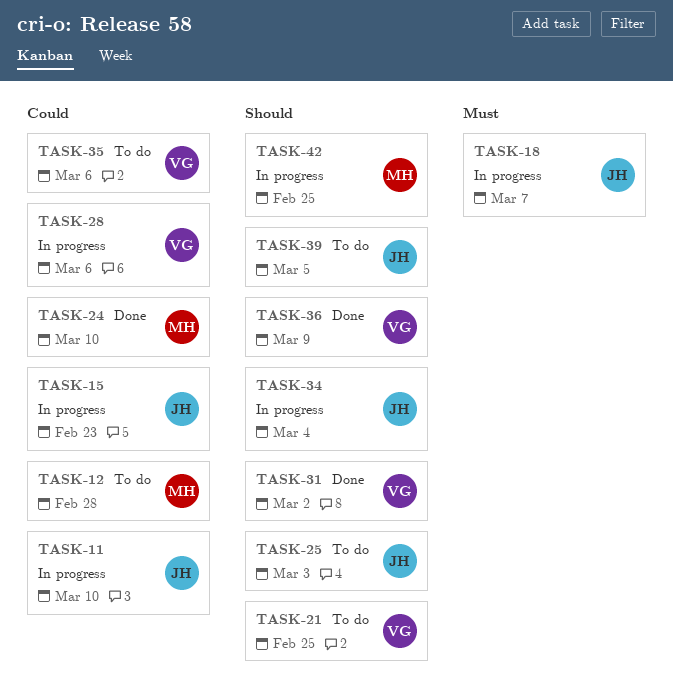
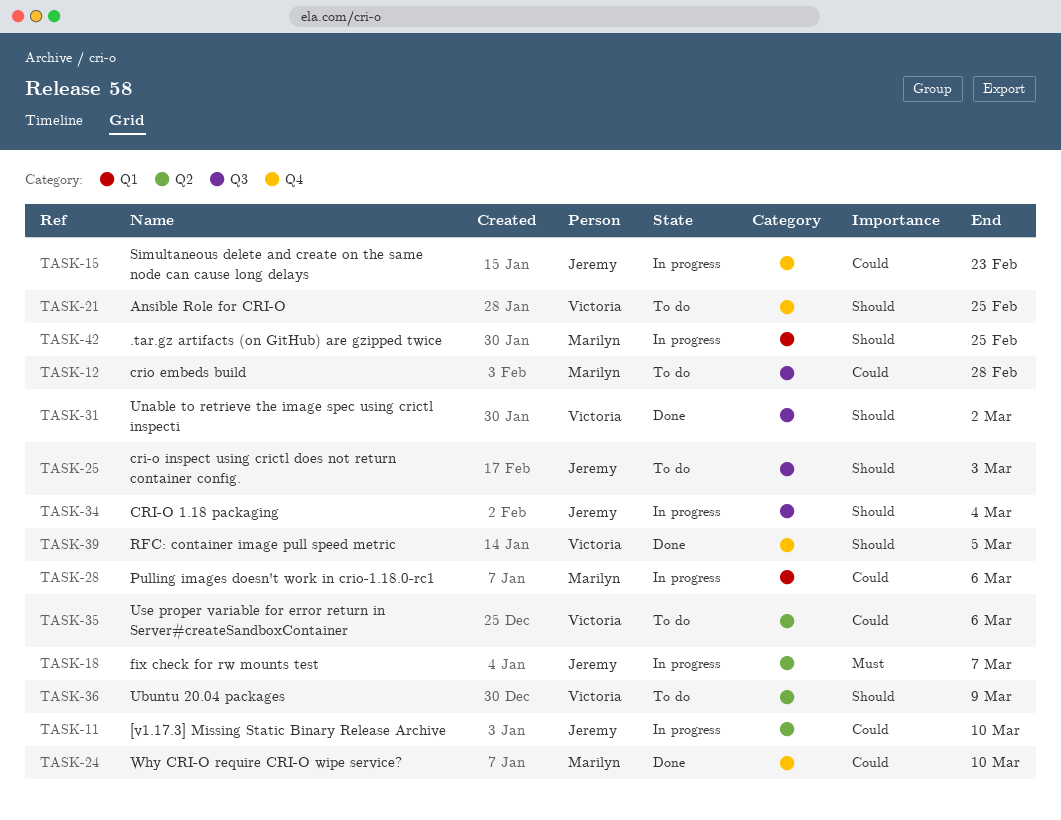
TASK-28, owner: Victoria -> Marilyn
TASK-36, status: Done -> To do
TASK-39, status: To do -> Done
TASK-39, owner: Jeremy -> Victoria

